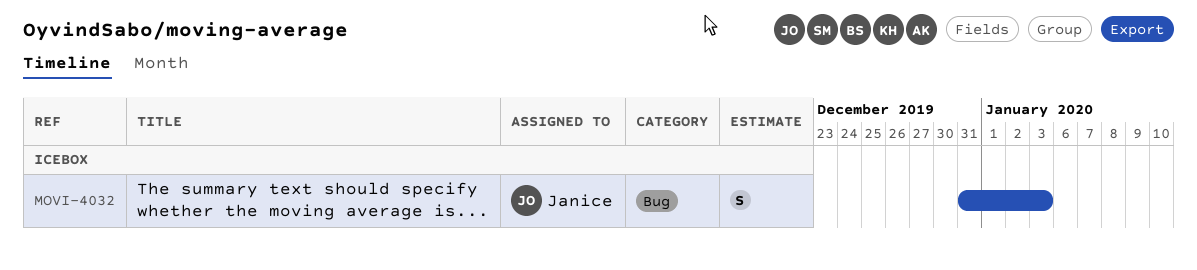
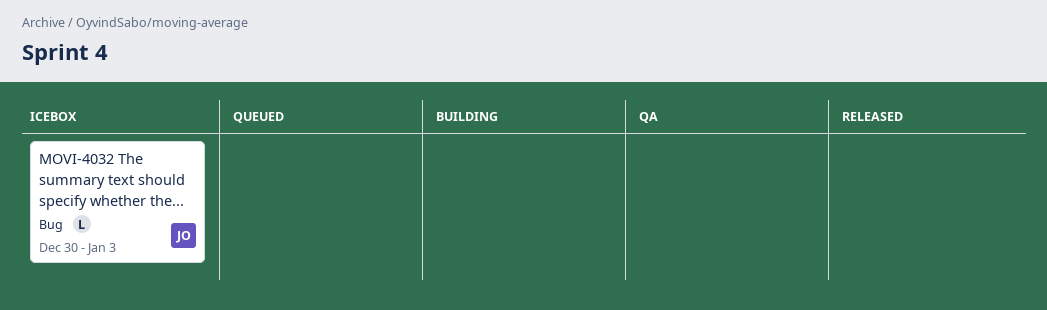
MOVI-4032, estimate: S -> L
MOVI-4032, start: Dec 31 -> Dec 30

